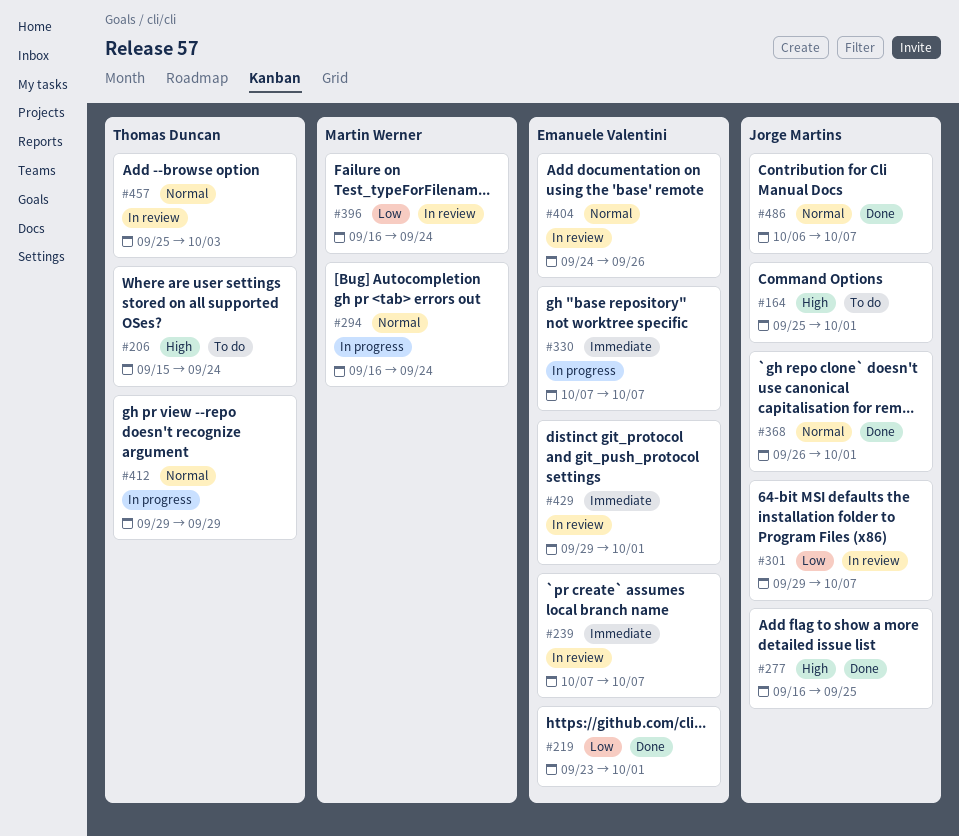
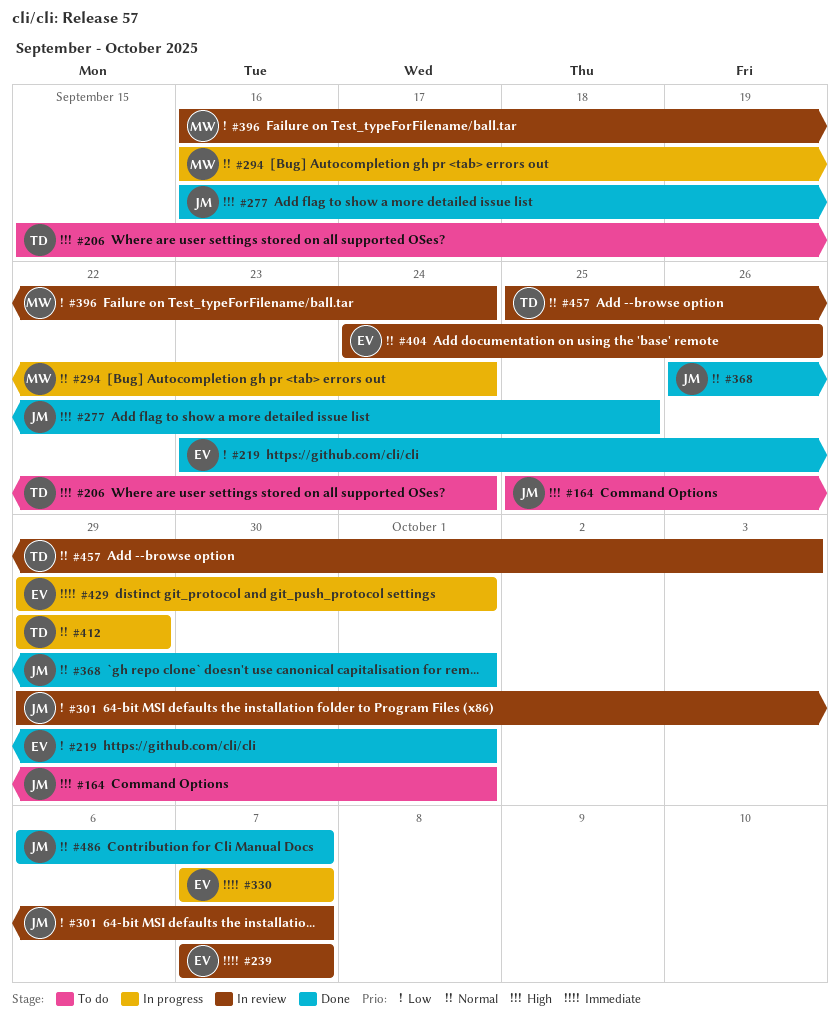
#429, status: In review -> In progress

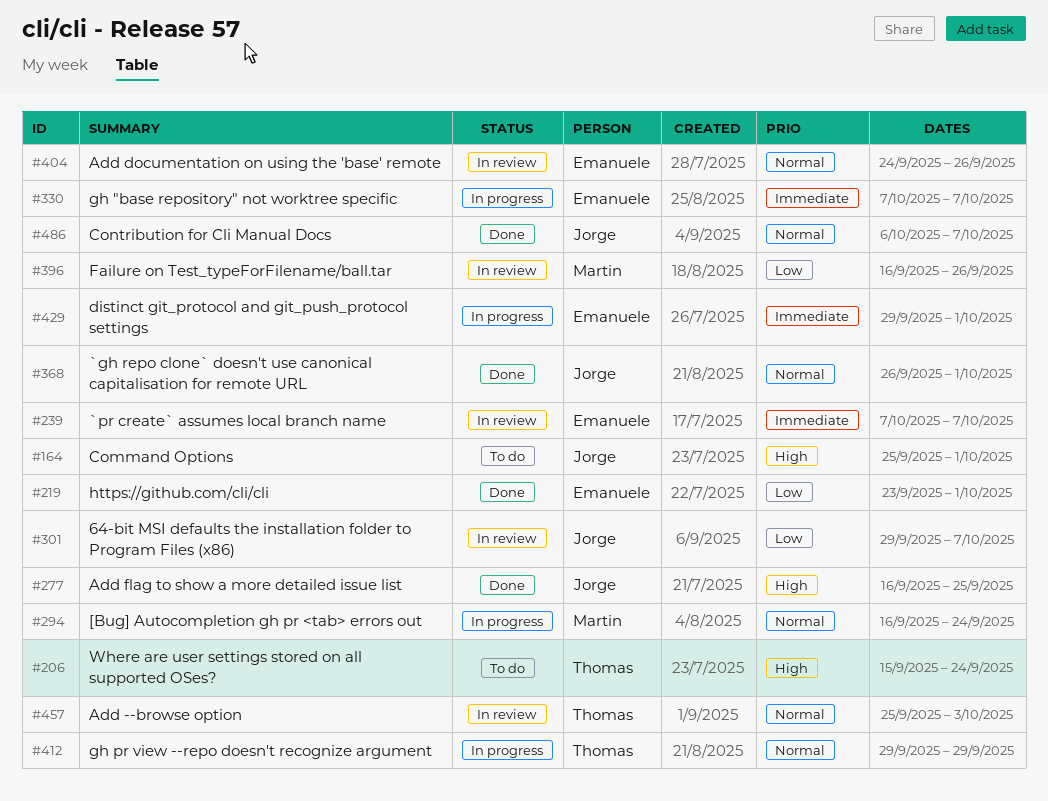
#396, due: Sep 24 -> Sep 26

